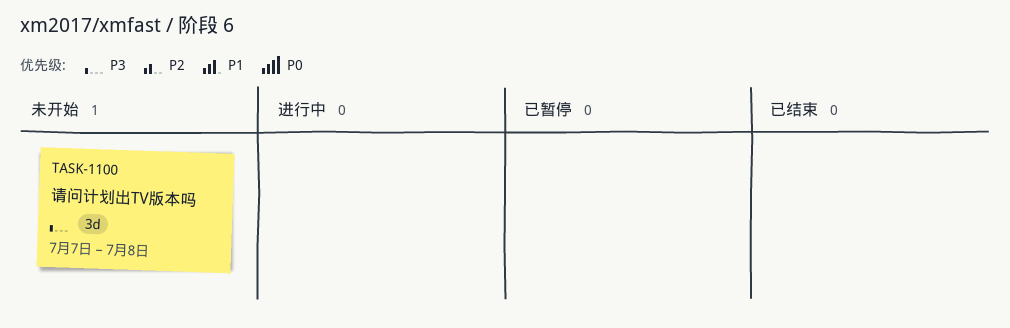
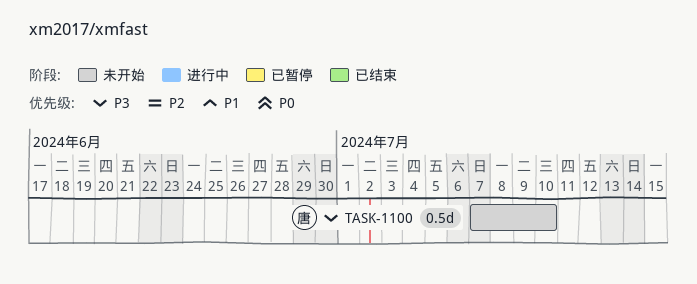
TASK-1100, estimate: 3d -> 0.5d
TASK-1100, due: Jul 8 -> Jul 10

